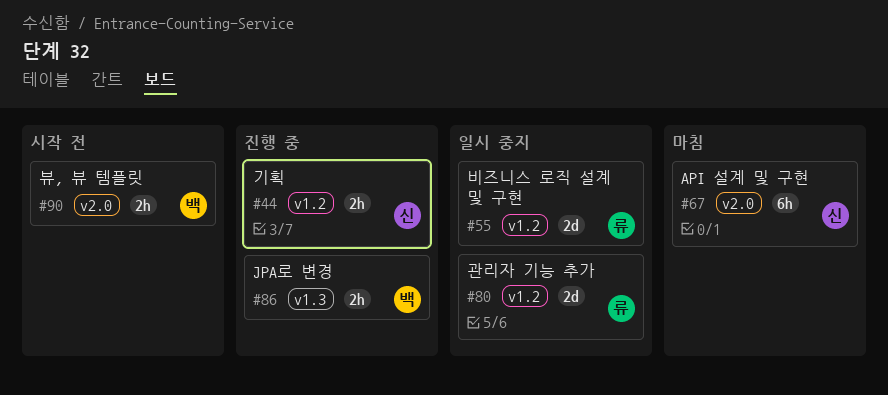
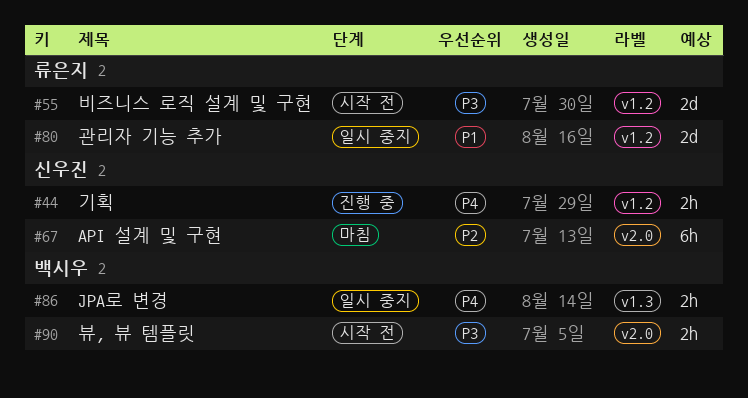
#55, status: 일시 중지 -> 시작 전
#86, status: 진행 중 -> 일시 중지

